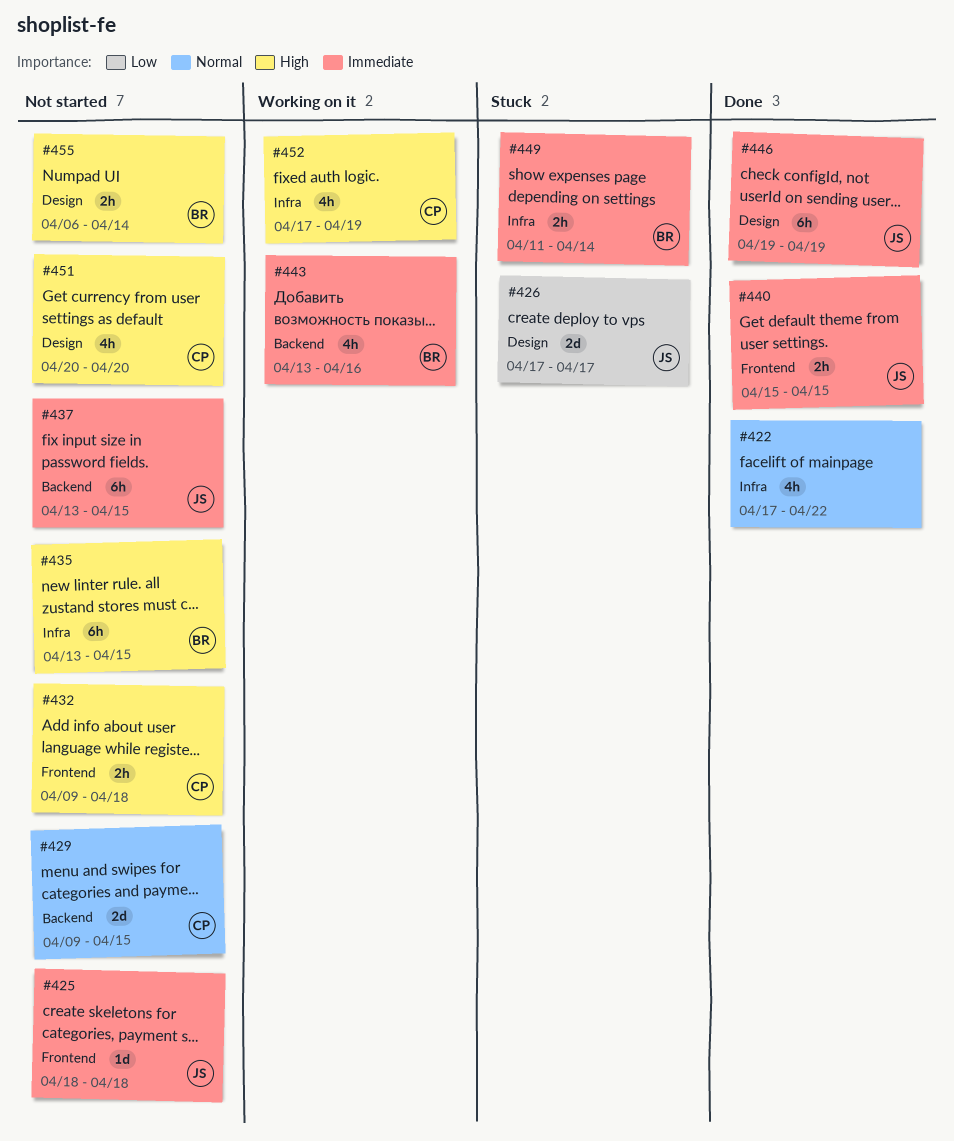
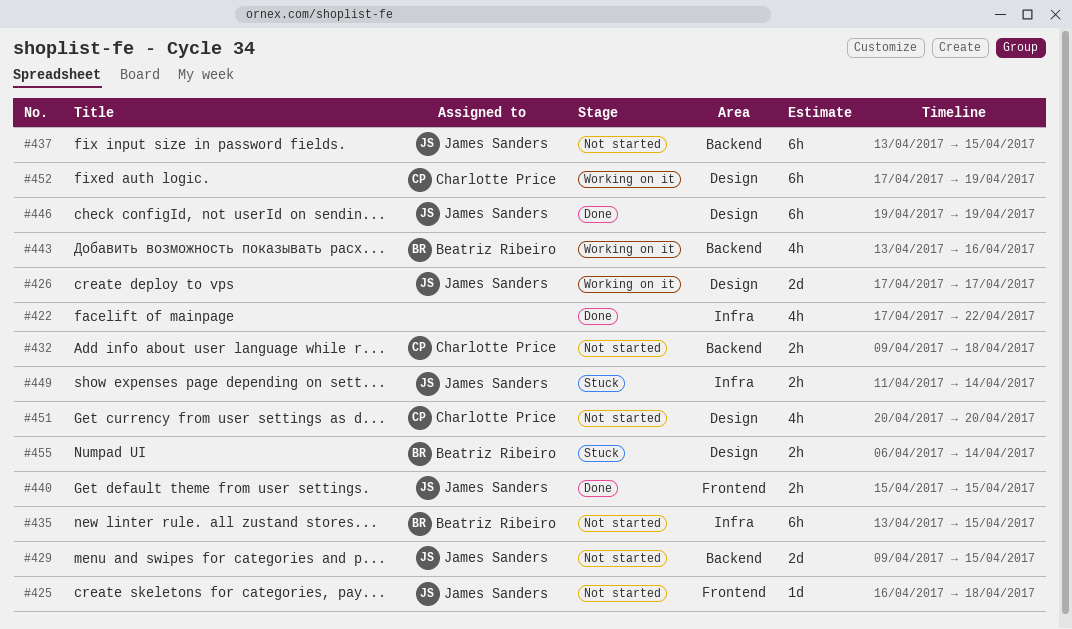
#425, start: Apr 18 -> Apr 16
#426, status: Stuck -> Working on it
#429, owner: Charlotte Price -> James Sanders
#432, label: Frontend -> Backend
#449, owner: Beatriz Ribeiro -> James Sanders
#452, label: Infra -> Design
#452, estimate: 4h -> 6h
#455, status: Not started -> Stuck

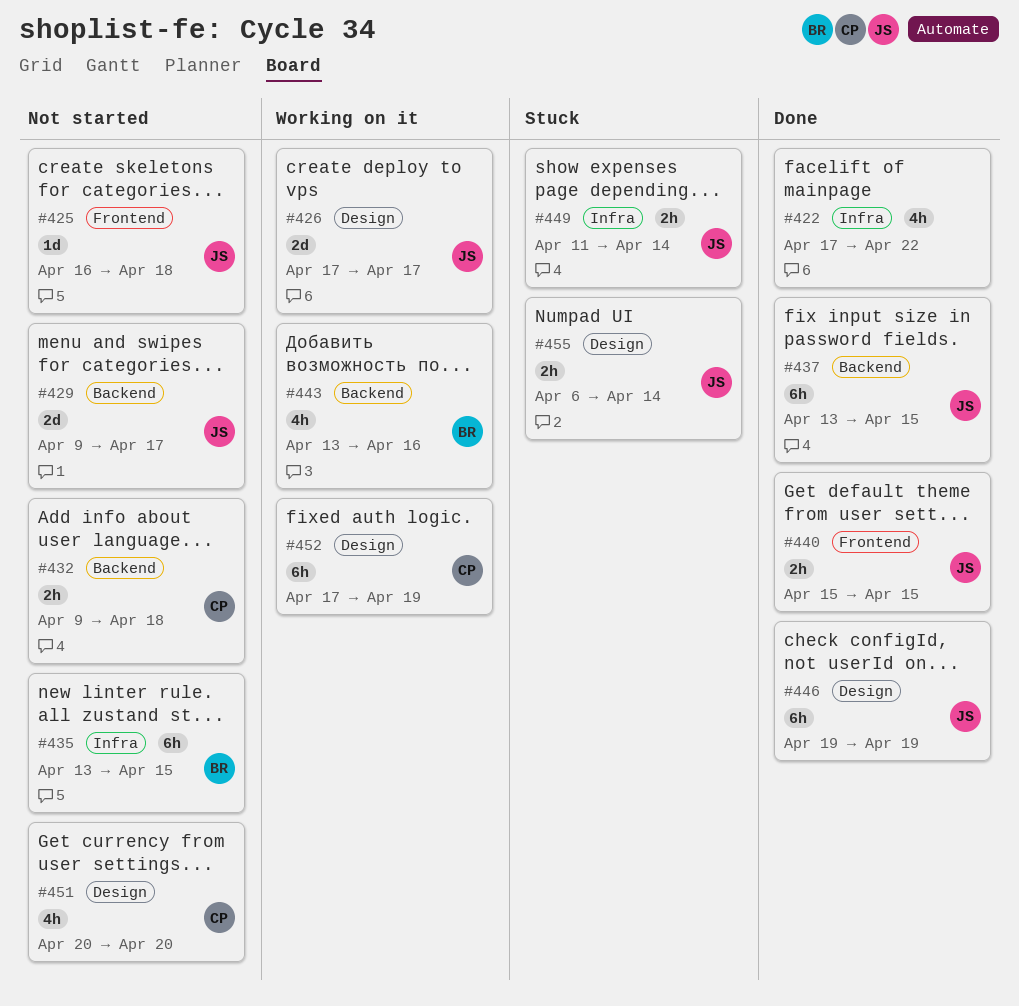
#429, due: Apr 15 -> Apr 17
#437, status: Not started -> Done
#455, owner: Beatriz Ribeiro -> James Sanders

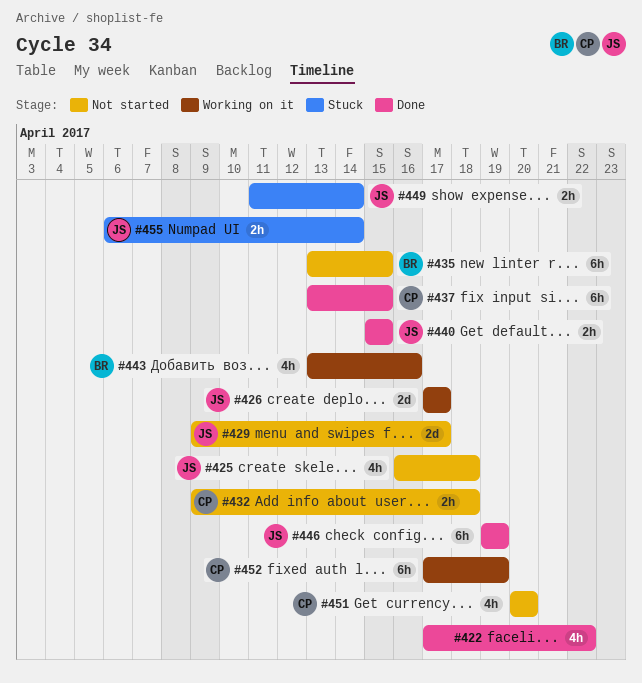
#425, estimate: 1d -> 4h
#437, owner: JS -> CP

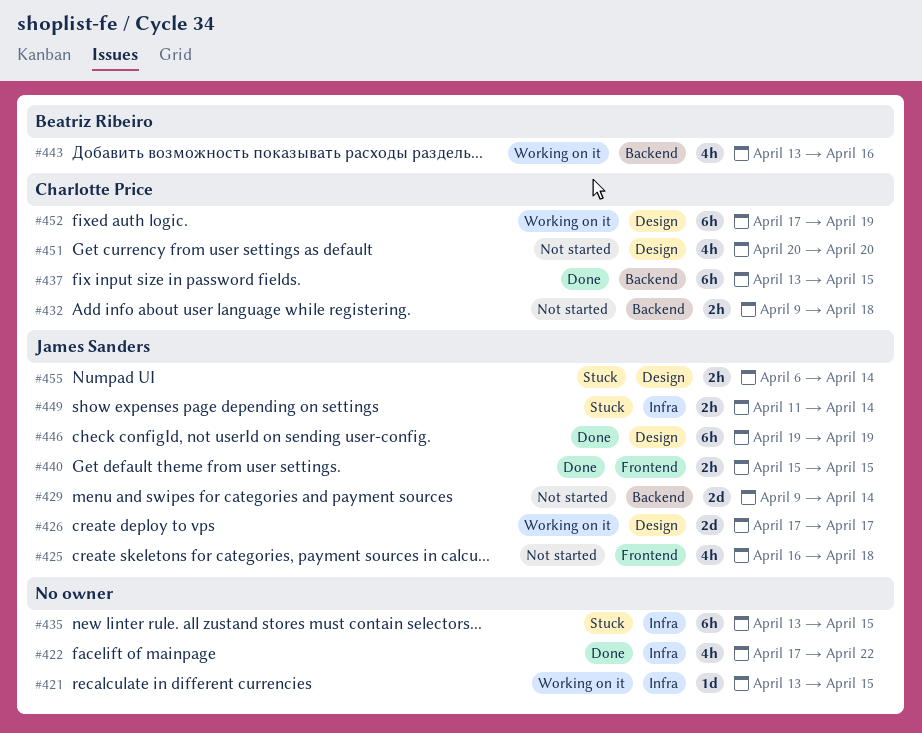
#421: none -> present
#429, due: Apr 17 -> Apr 14
#435, status: Not started -> Stuck
#435, owner: Beatriz Ribeiro -> none

